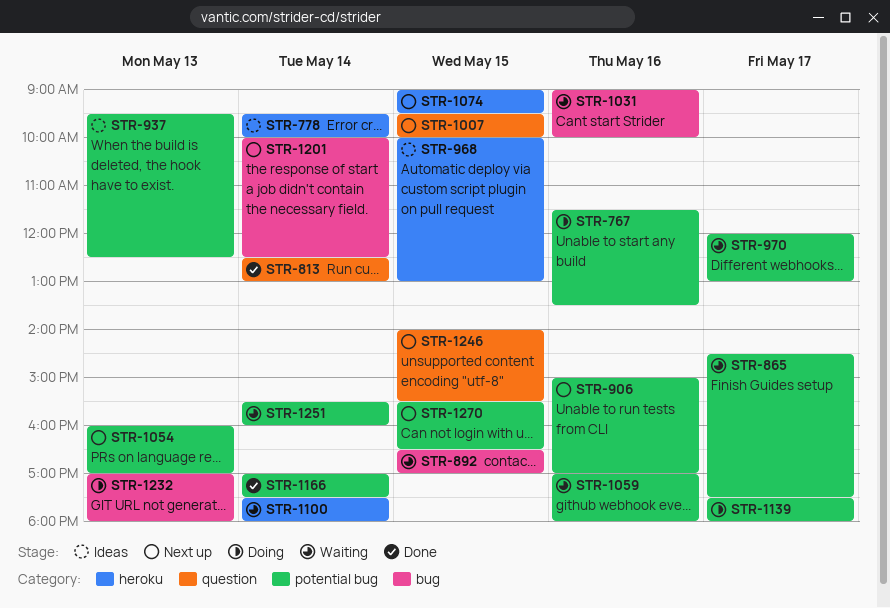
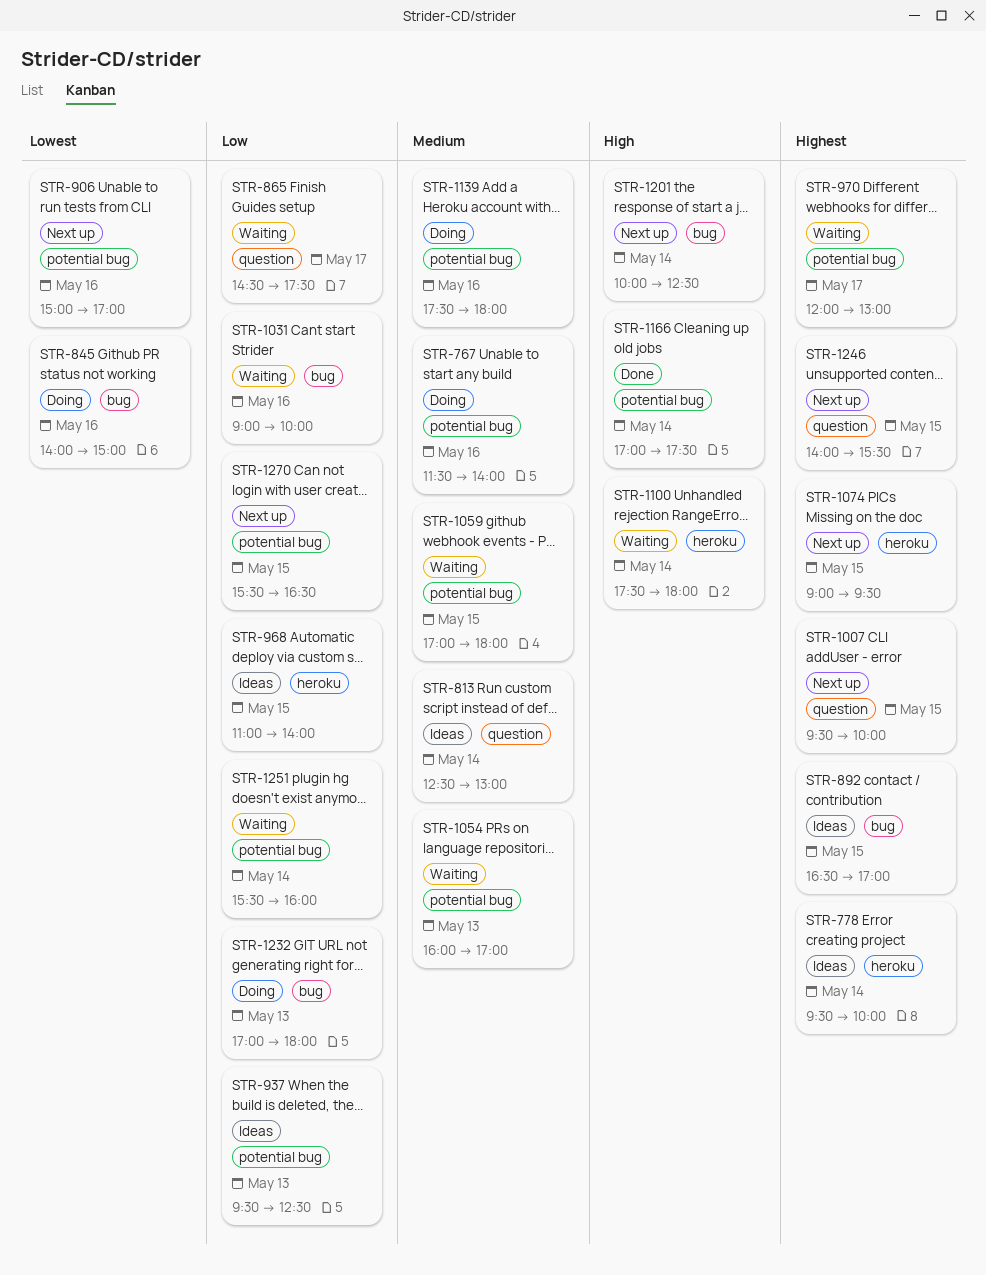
STR-767, ends: 13:30 -> 14:00
STR-813, status: Done -> Ideas
STR-845: none -> present
STR-865, label: potential bug -> question
STR-892, status: Waiting -> Ideas
STR-968, begins: 10:00 -> 11:00
STR-968, ends: 13:00 -> 14:00
STR-1054, status: Next up -> Waiting
STR-1059, day: May 16 -> May 15
STR-1139, day: May 17 -> May 16

